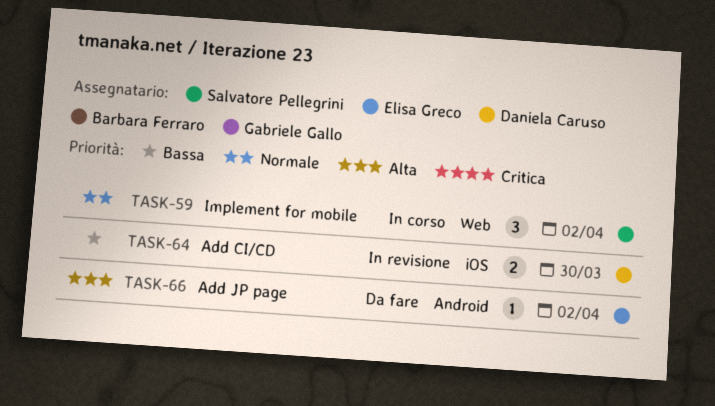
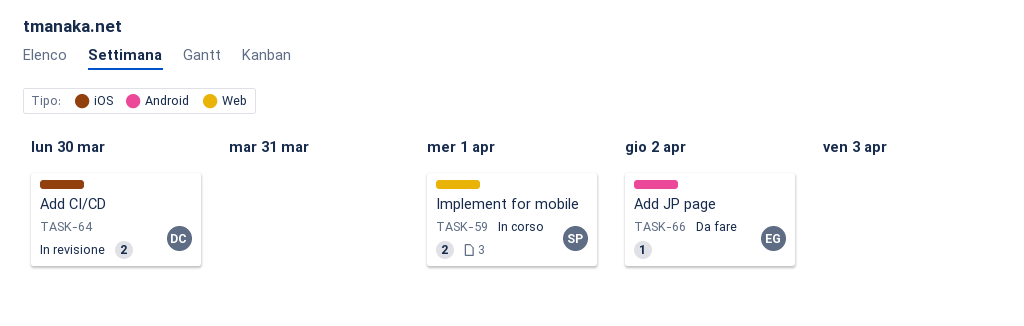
TASK-59, estimate: 3 -> 2
TASK-59, due: Apr 2 -> Apr 1

